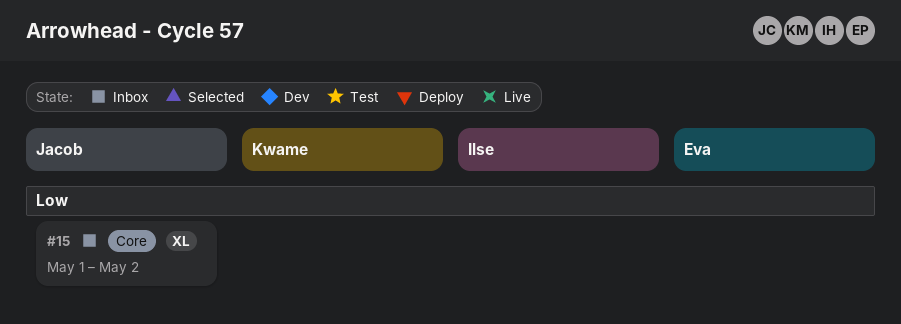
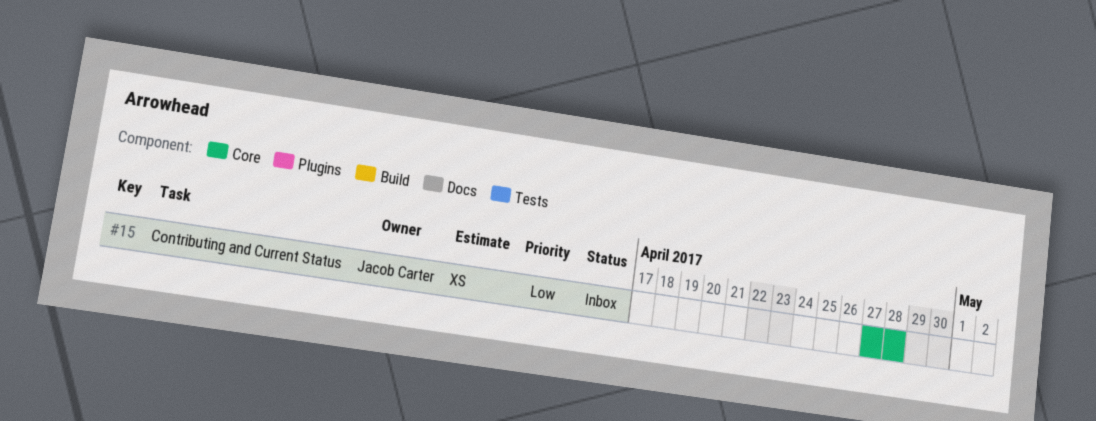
#15, estimate: XL -> XS
#15, start: May 1 -> Apr 27
#15, due: May 2 -> Apr 28

